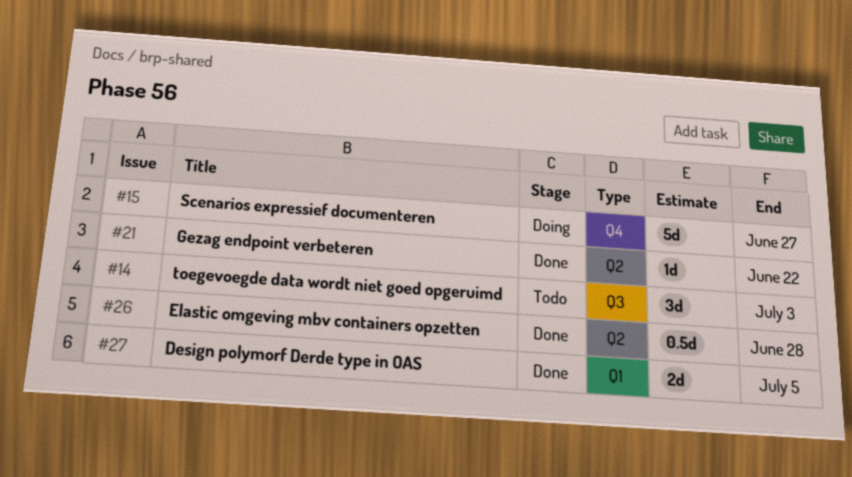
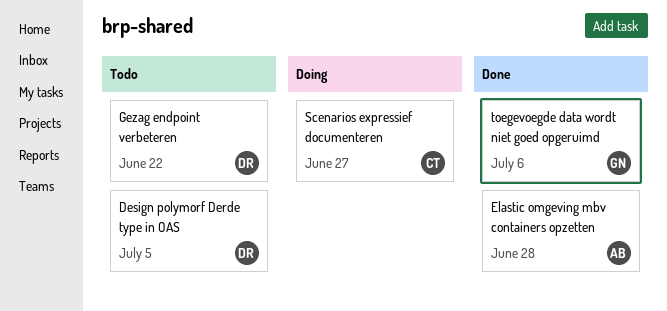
Design polymorf Derde type in OAS, status: Done -> Todo
Gezag endpoint verbeteren, status: Done -> Todo
toegevoegde data wordt niet goed opgeruimd, status: Todo -> Done
toegevoegde data wordt niet goed opgeruimd, due: Jul 3 -> Jul 6

